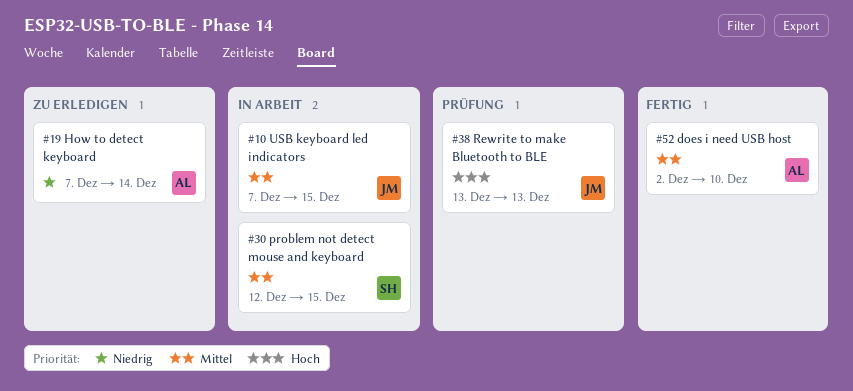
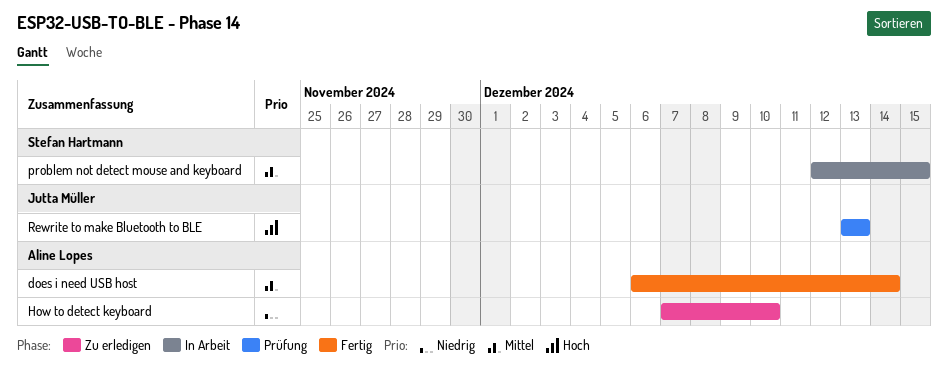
does i need USB host, start: Dec 2 -> Dec 6
does i need USB host, due: Dec 10 -> Dec 14
How to detect keyboard, due: Dec 14 -> Dec 10
USB keyboard led indicators: present -> none

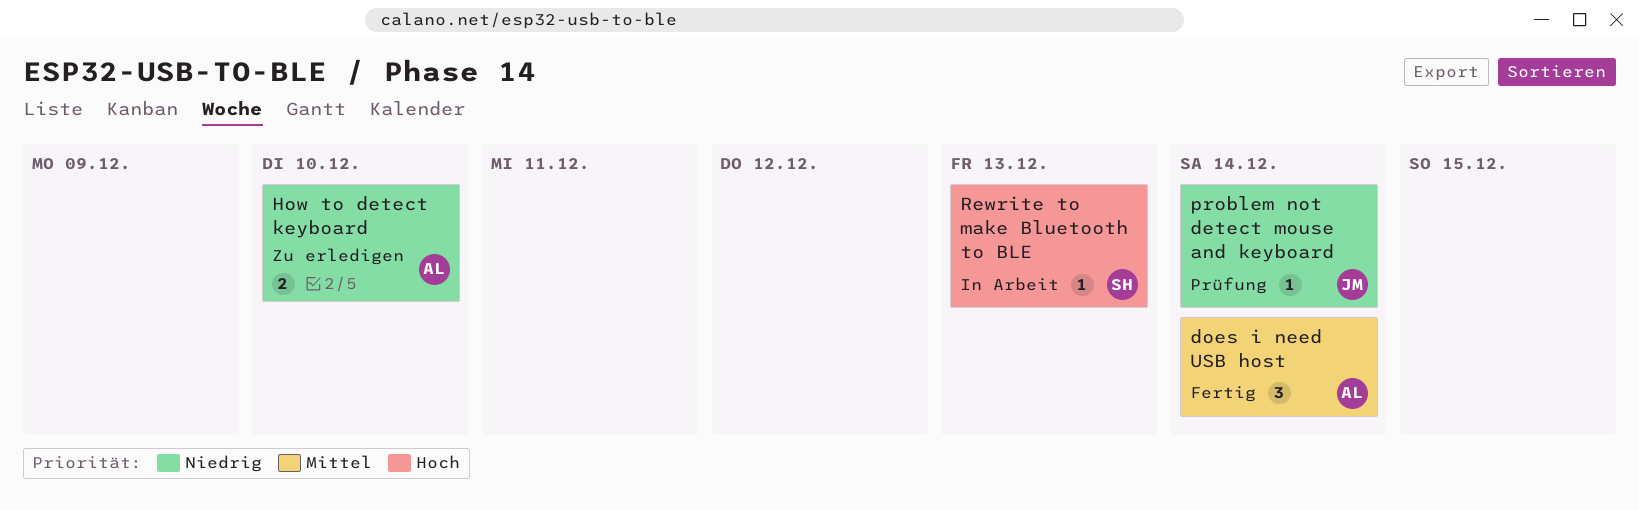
problem not detect mouse and keyboard, status: In Arbeit -> Prüfung
problem not detect mouse and keyboard, owner: Stefan Hartmann -> Jutta Müller
problem not detect mouse and keyboard, priority: Mittel -> Niedrig
problem not detect mouse and keyboard, due: Dec 15 -> Dec 14
Rewrite to make Bluetooth to BLE, status: Prüfung -> In Arbeit
Rewrite to make Bluetooth to BLE, owner: Jutta Müller -> Stefan Hartmann

